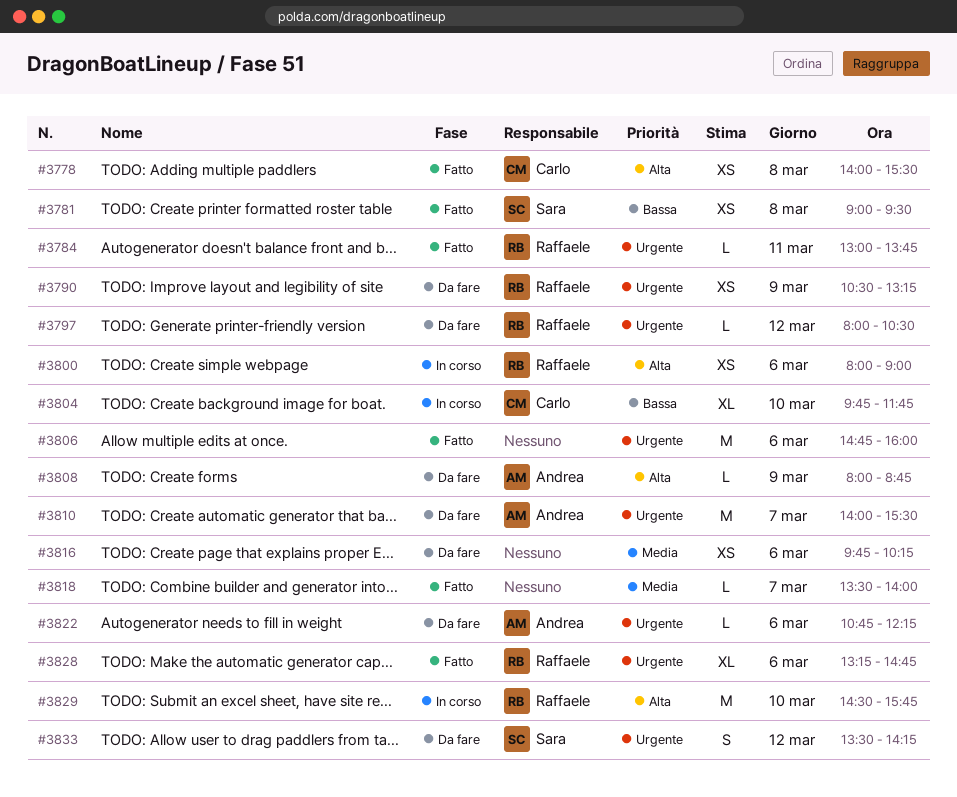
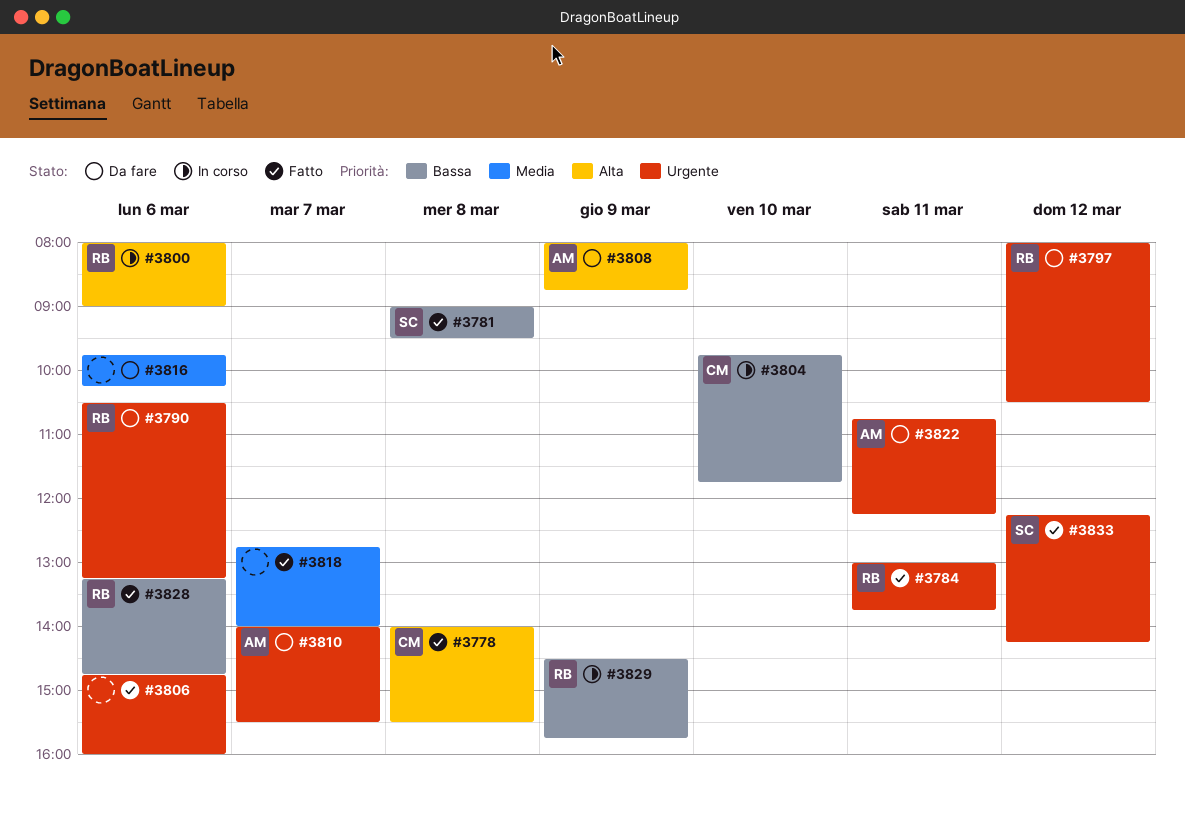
#3790, day: Mar 9 -> Mar 6
#3818, begins: 13:30 -> 12:45
#3822, day: Mar 6 -> Mar 11
#3828, priority: Urgente -> Bassa
#3829, priority: Alta -> Bassa
#3829, day: Mar 10 -> Mar 9
#3833, status: Da fare -> Fatto
#3833, begins: 13:30 -> 12:15

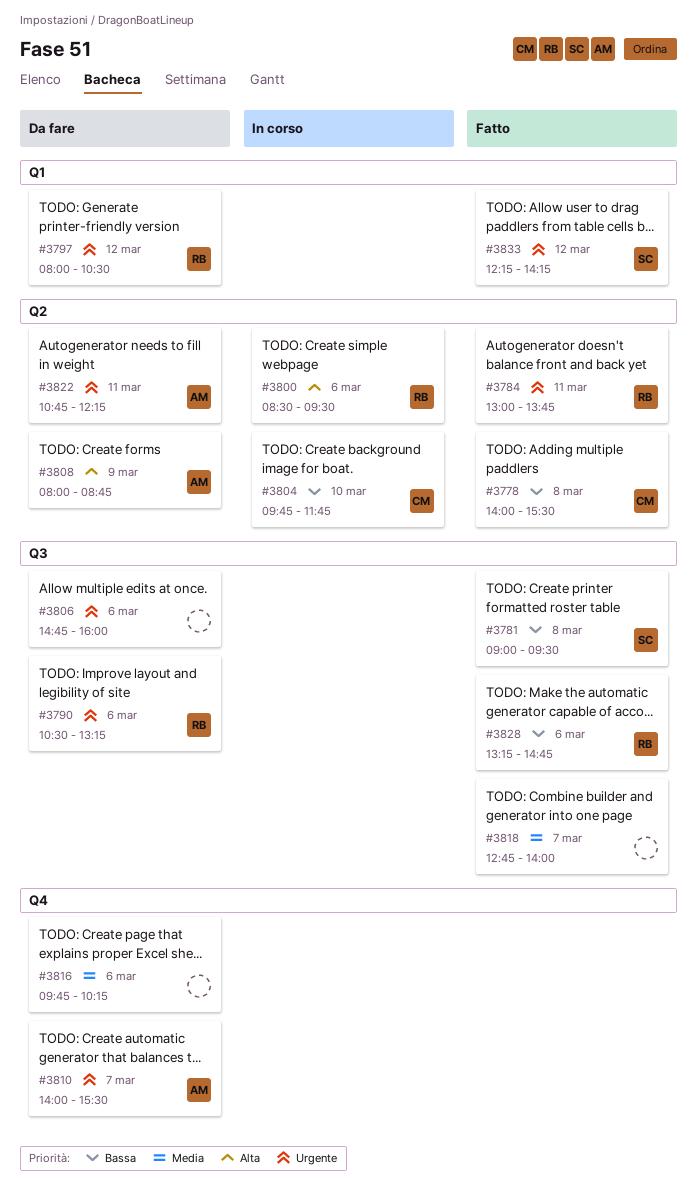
#3778, priority: Alta -> Bassa
#3800, begins: 08:00 -> 08:30
#3800, ends: 09:00 -> 09:30
#3806, status: Fatto -> Da fare
#3829: present -> none

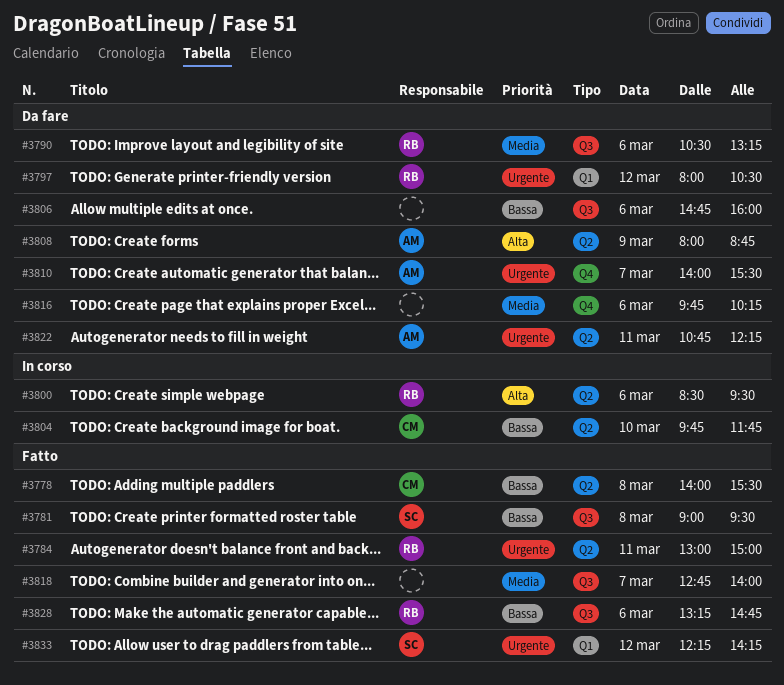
#3784, ends: 13:45 -> 15:00
#3790, priority: Urgente -> Media
#3806, priority: Urgente -> Bassa

